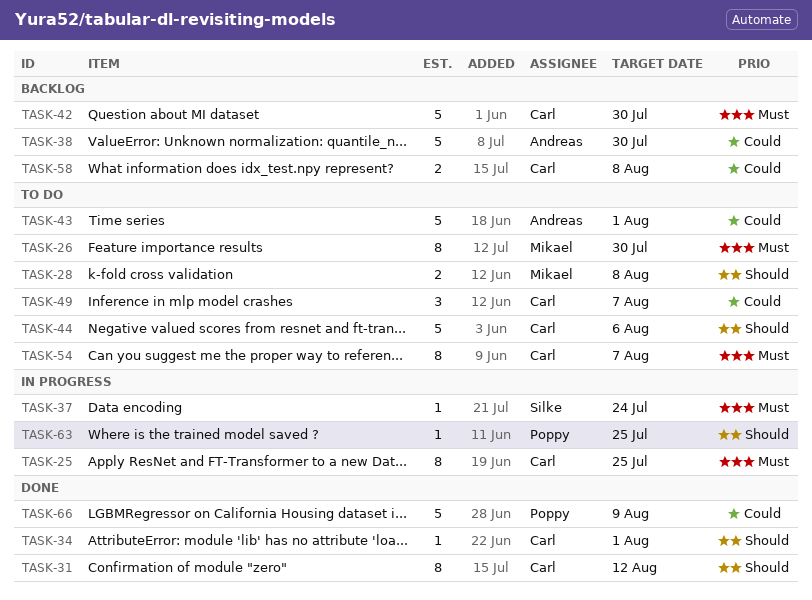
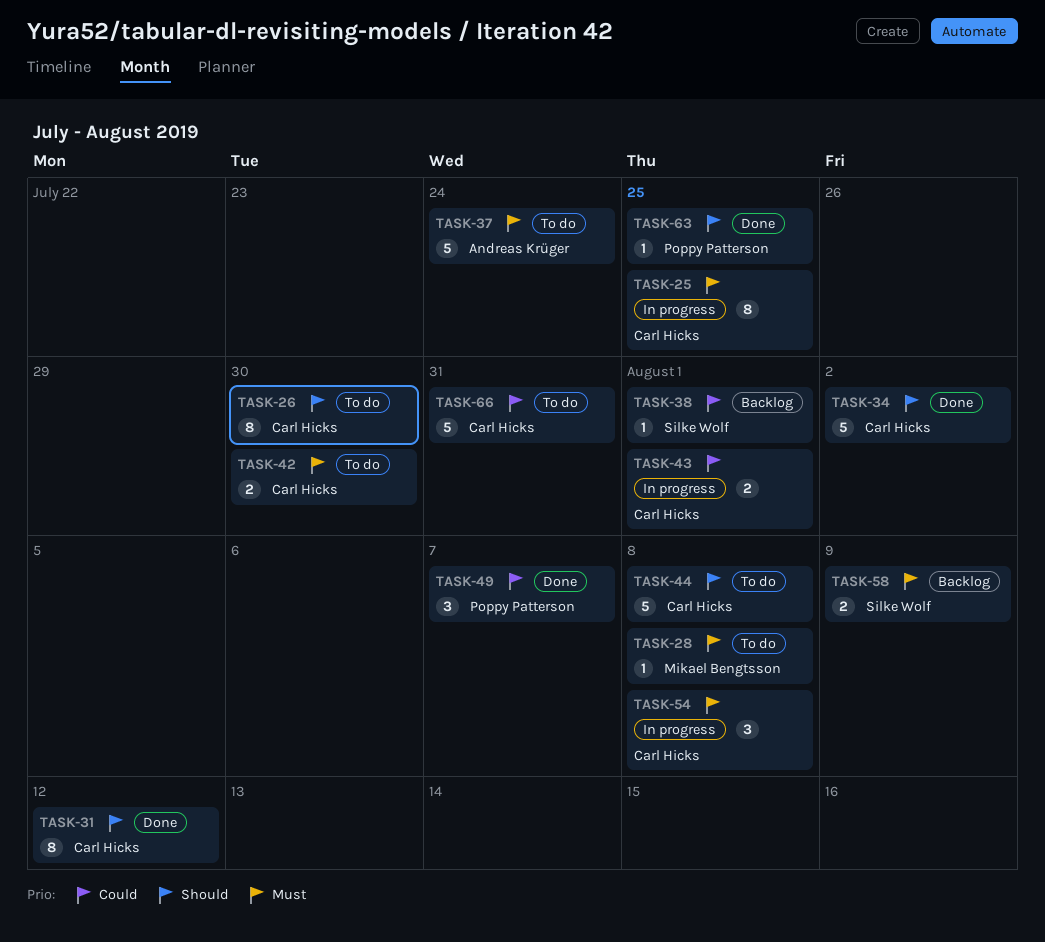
TASK-26, owner: Mikael Bengtsson -> Carl Hicks
TASK-26, priority: Must -> Should
TASK-28, priority: Should -> Must
TASK-28, estimate: 2 -> 1
TASK-34, estimate: 1 -> 5
TASK-34, due: Aug 1 -> Aug 2
TASK-37, status: In progress -> To do
TASK-37, owner: Silke Wolf -> Andreas Krüger
TASK-37, estimate: 1 -> 5
TASK-38, owner: Andreas Krüger -> Silke Wolf
TASK-38, estimate: 5 -> 1
TASK-38, due: Jul 30 -> Aug 1
TASK-42, status: Backlog -> To do
TASK-42, estimate: 5 -> 2
TASK-43, status: To do -> In progress
TASK-43, owner: Andreas Krüger -> Carl Hicks
TASK-43, estimate: 5 -> 2
TASK-44, due: Aug 6 -> Aug 8
TASK-49, status: To do -> Done
TASK-49, owner: Carl Hicks -> Poppy Patterson
TASK-54, status: To do -> In progress
TASK-54, estimate: 8 -> 3
TASK-54, due: Aug 7 -> Aug 8
TASK-58, owner: Carl Hicks -> Silke Wolf
TASK-58, priority: Could -> Must
TASK-58, due: Aug 8 -> Aug 9
TASK-63, status: In progress -> Done
TASK-66, status: Done -> To do
TASK-66, owner: Poppy Patterson -> Carl Hicks
TASK-66, due: Aug 9 -> Jul 31

